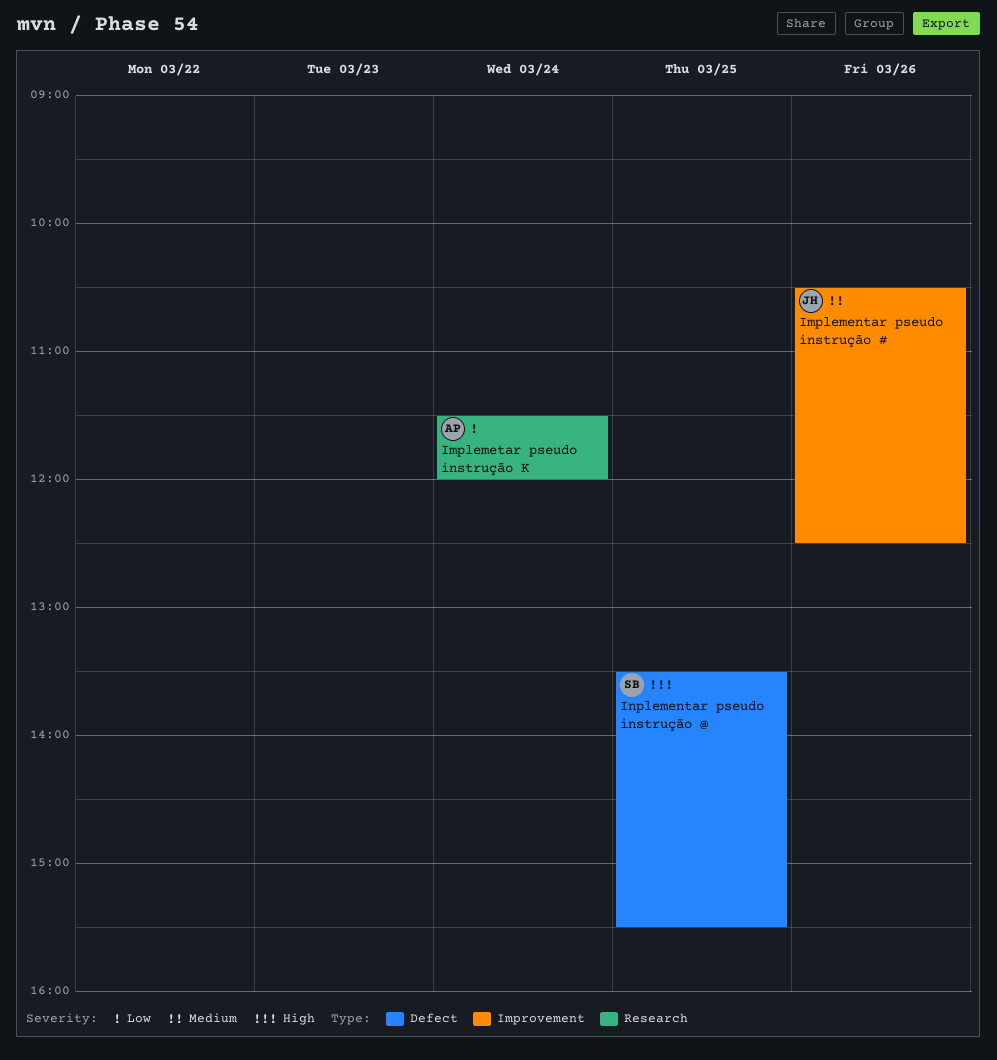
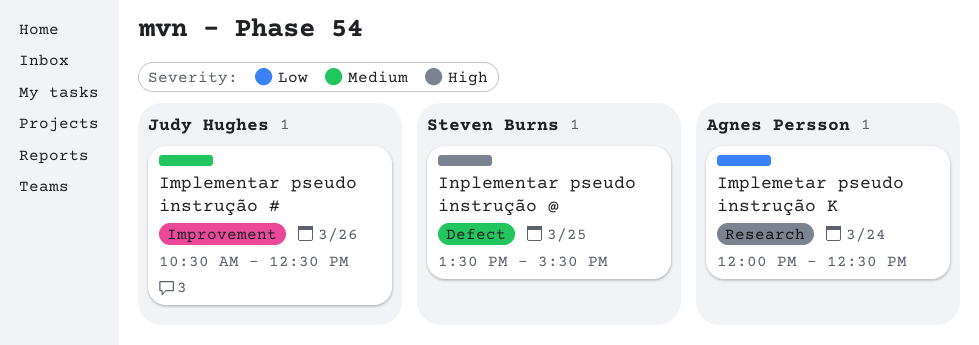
Implemetar pseudo instrução K, begins: 11:30 -> 12:00
Implemetar pseudo instrução K, ends: 12:00 -> 12:30

